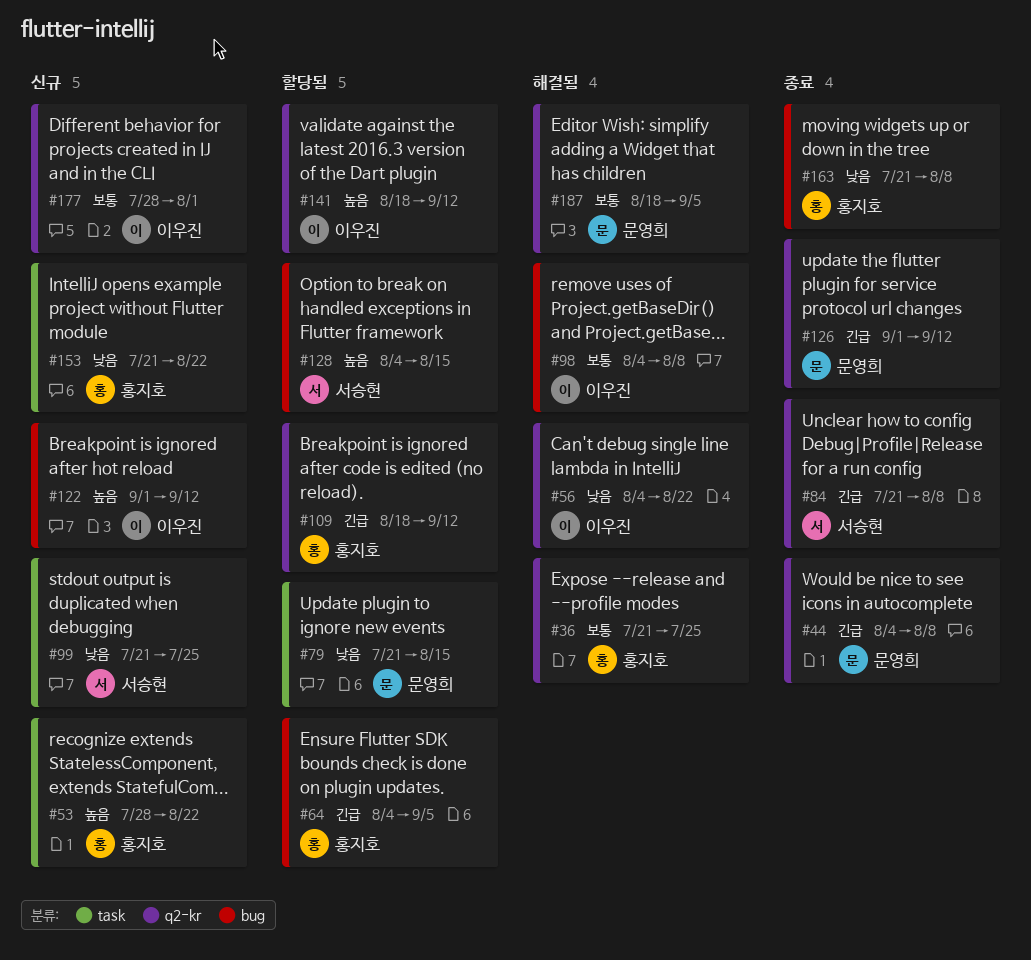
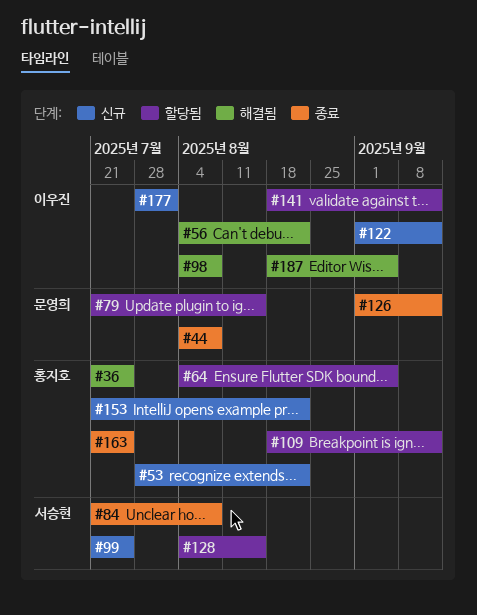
#163, due: Aug 8 -> Jul 25
#187, owner: 문영희 -> 이우진

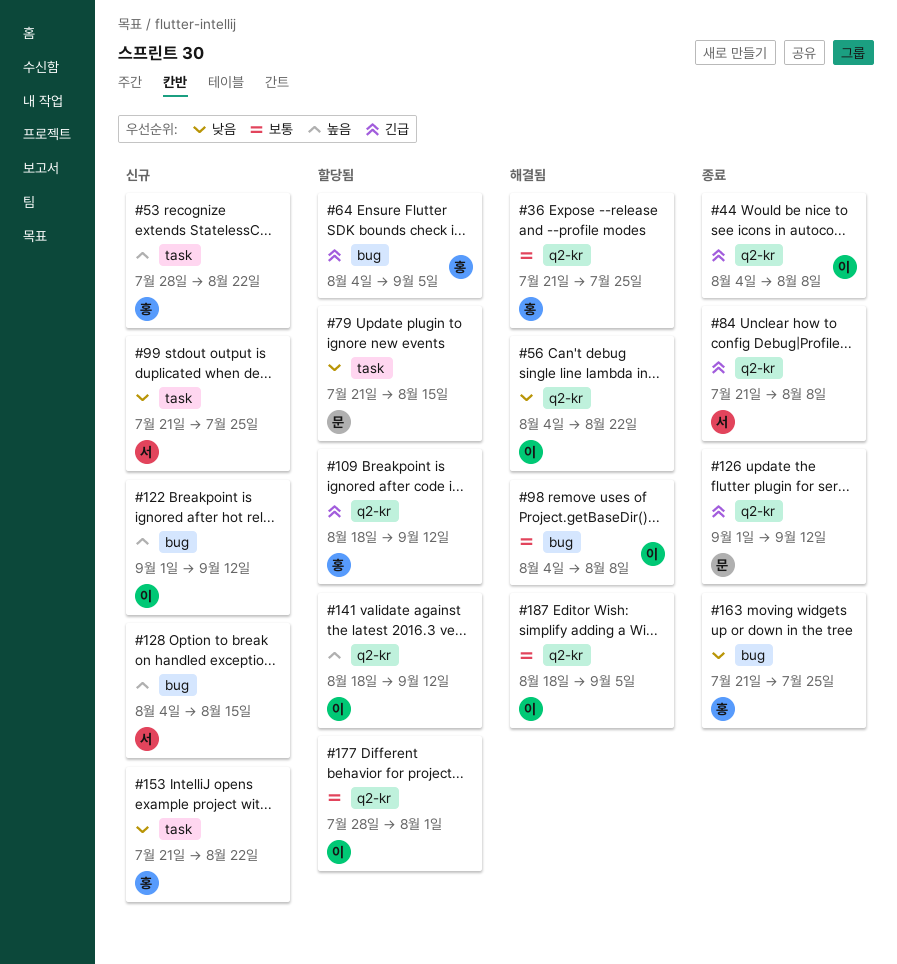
#44, owner: 문영희 -> 이우진
#128, status: 할당됨 -> 신규
#177, status: 신규 -> 할당됨

